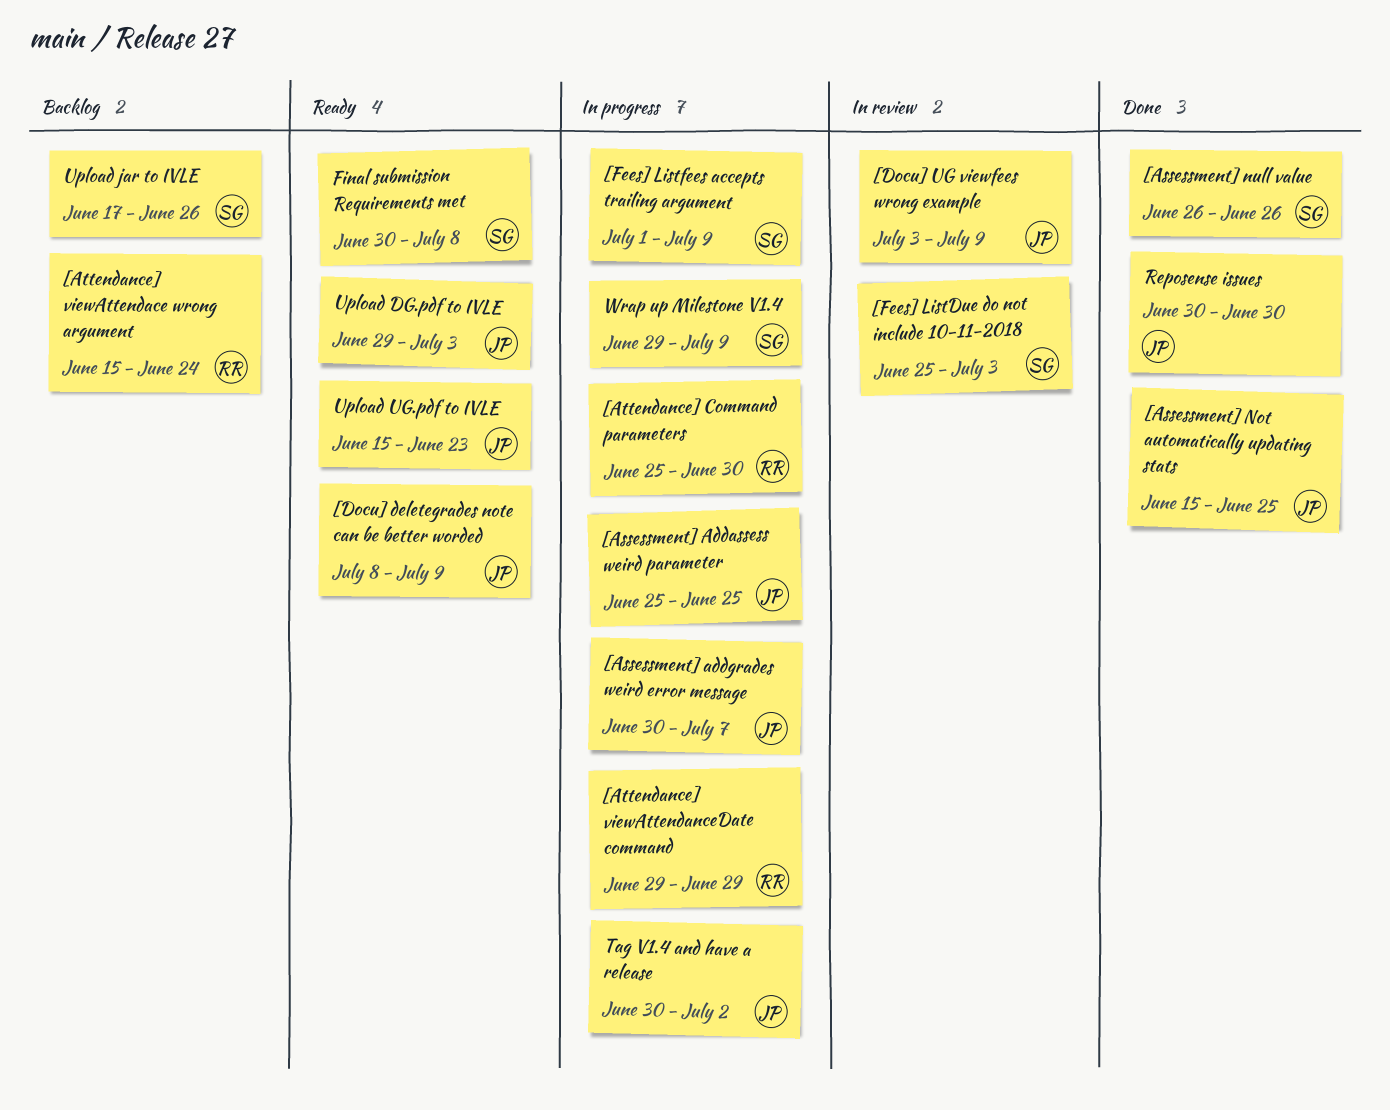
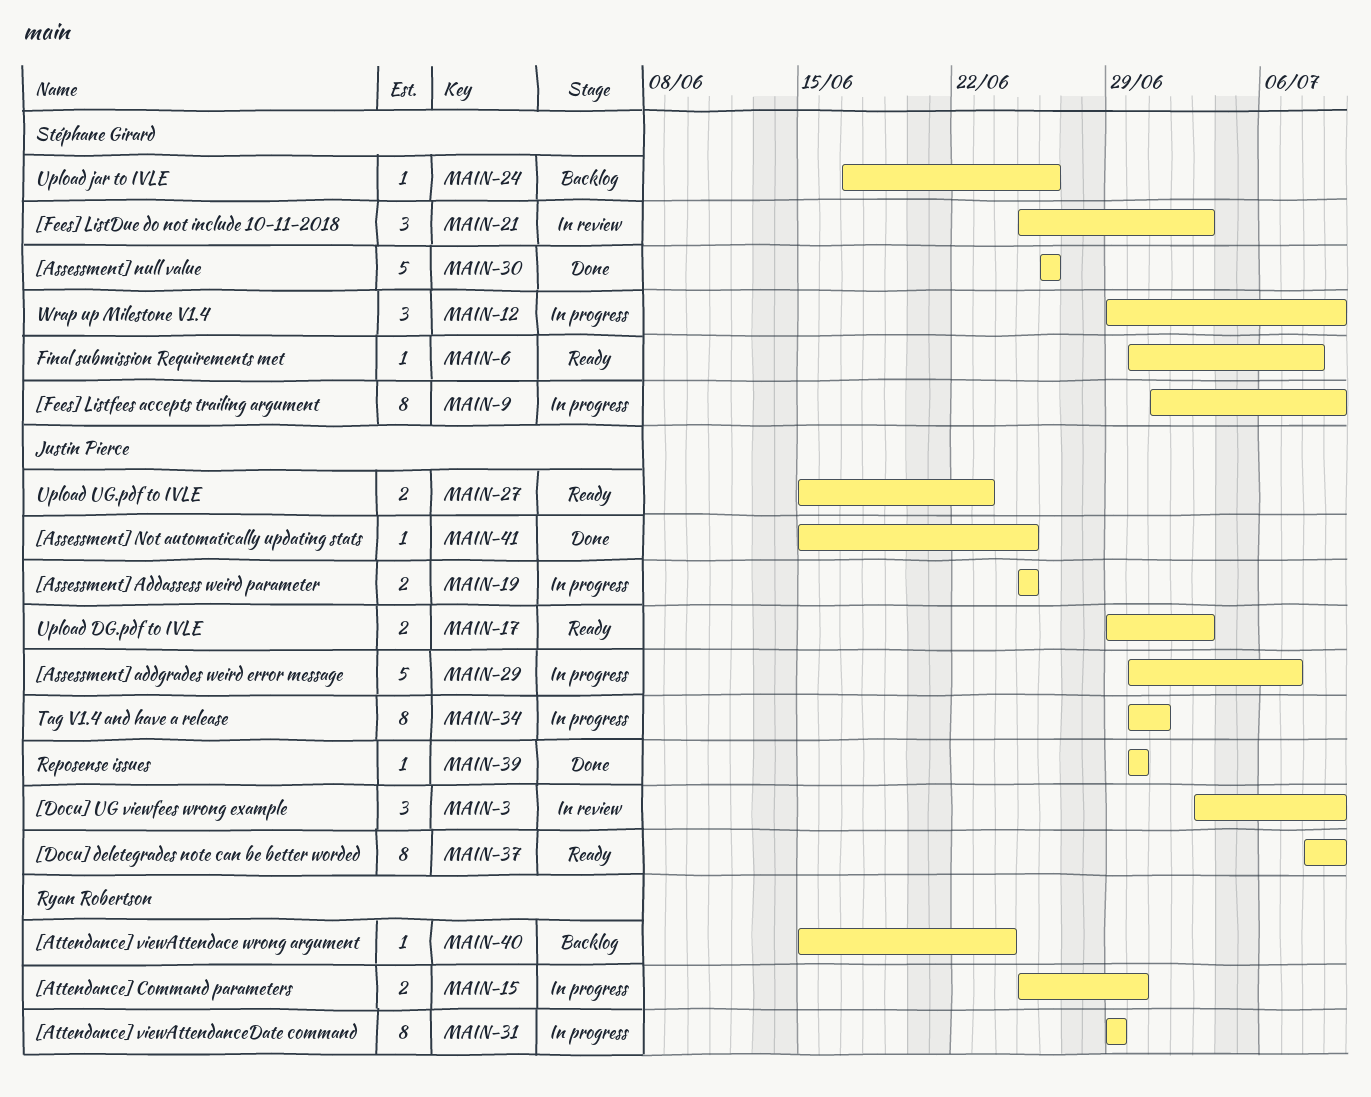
Tag V1.4 and have a release, due: Jul 2 -> Jul 1

